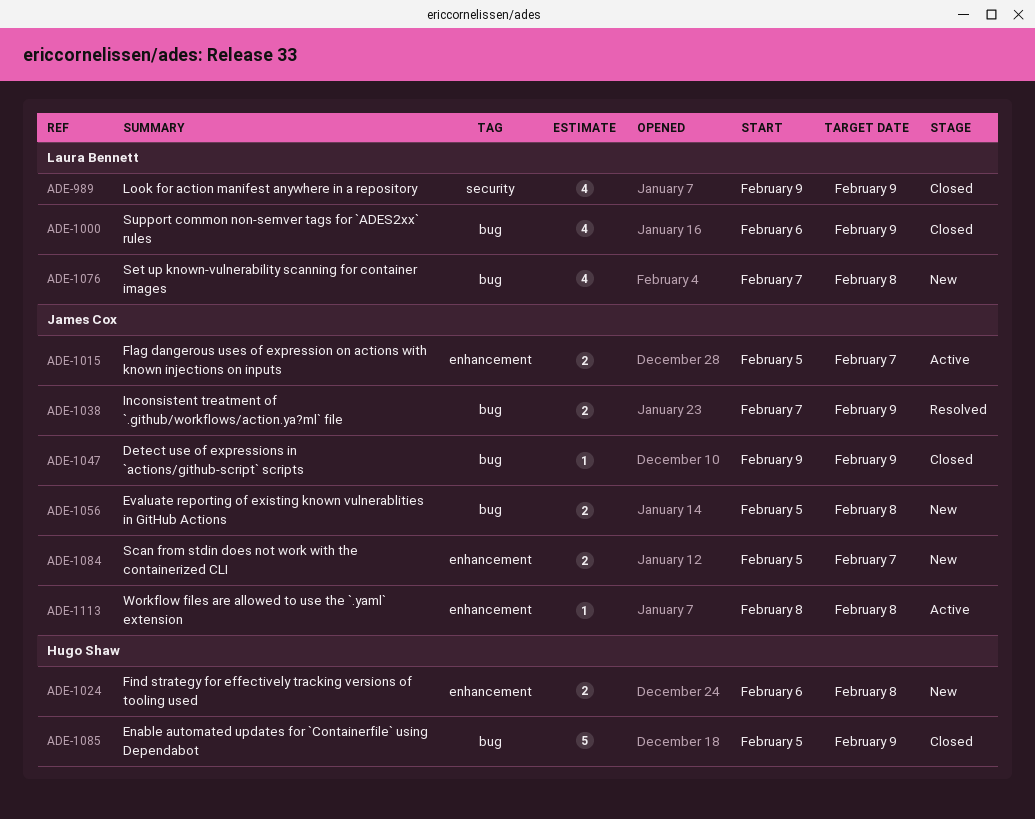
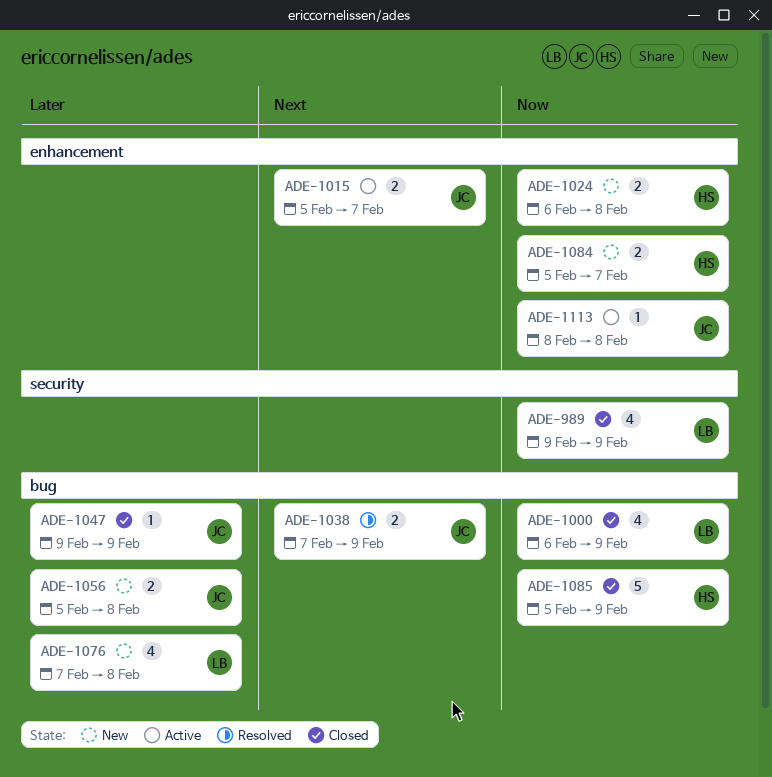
ADE-1084, owner: James Cox -> Hugo Shaw

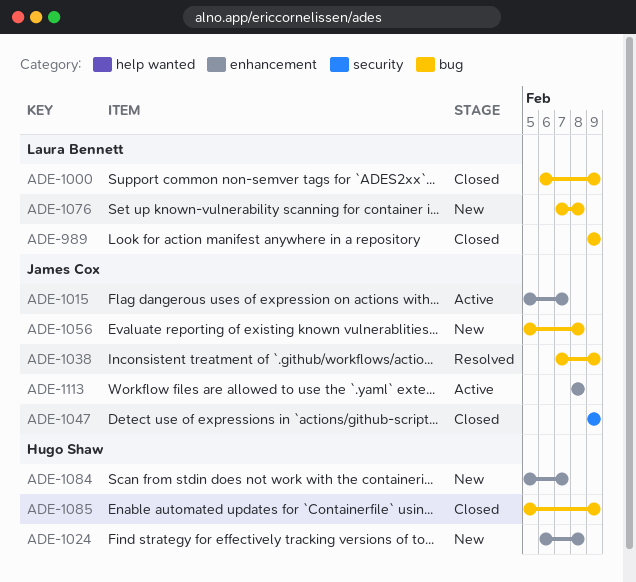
ADE-989, label: security -> bug
ADE-1047, label: bug -> security

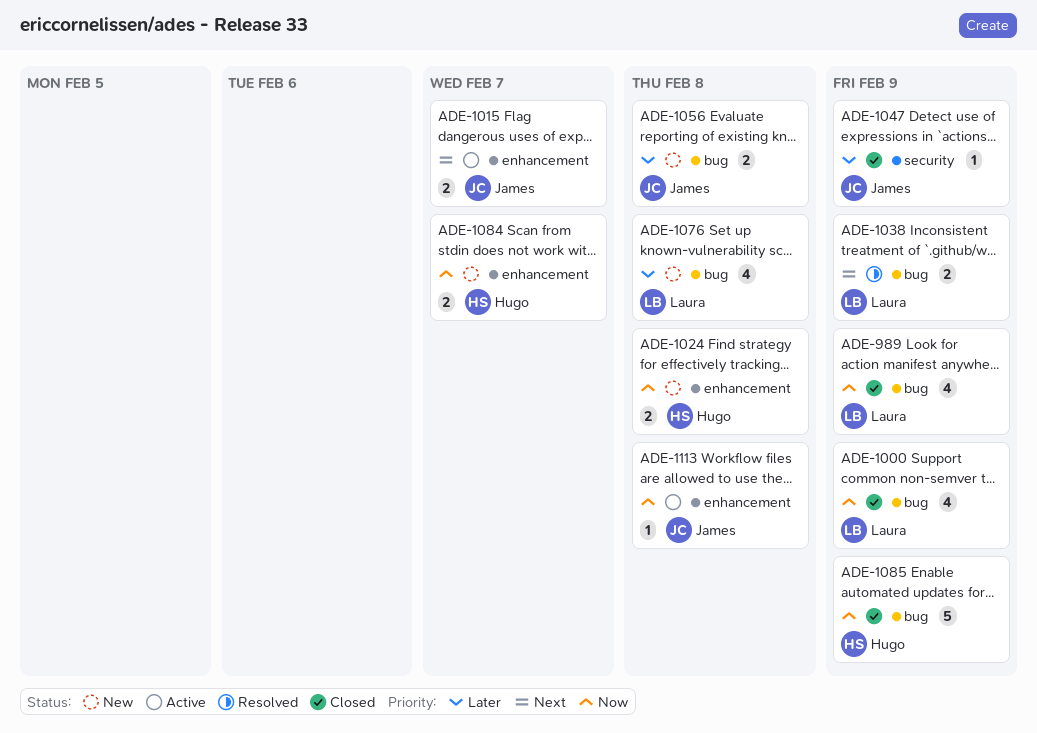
ADE-1038, owner: James Cox -> Laura Bennett

